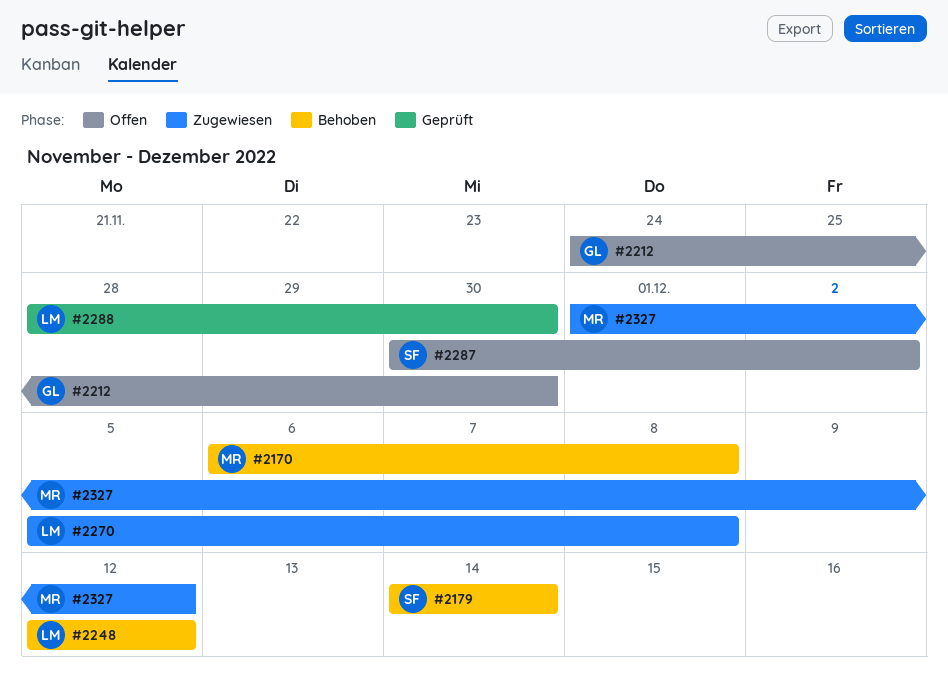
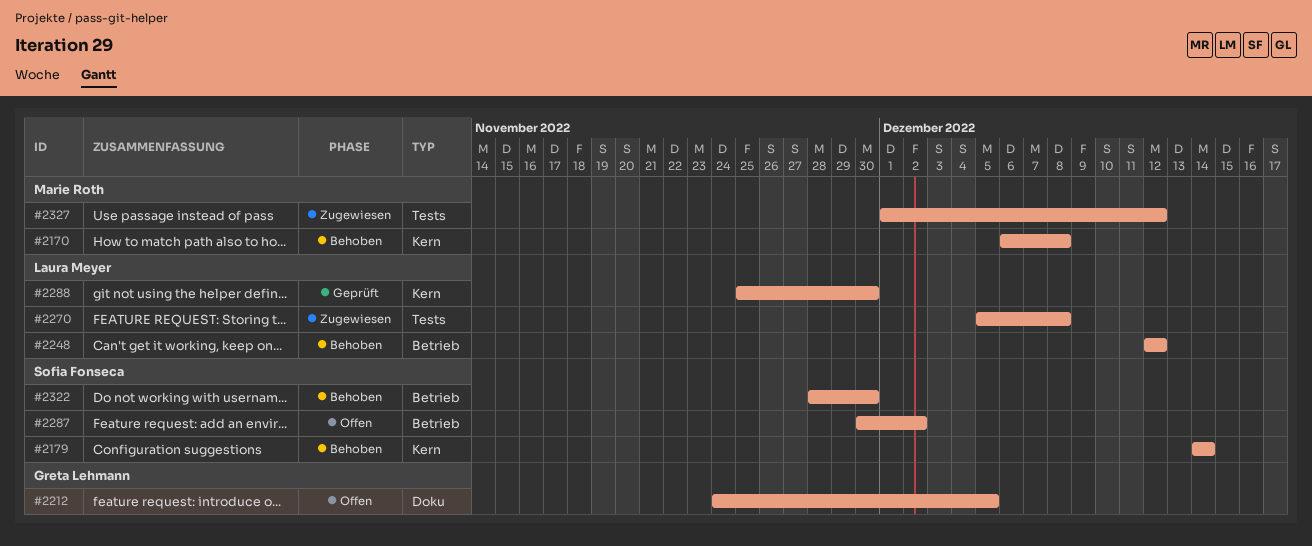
#2212, due: Nov 30 -> Dec 5
#2288, start: Nov 28 -> Nov 25
#2322: none -> present

